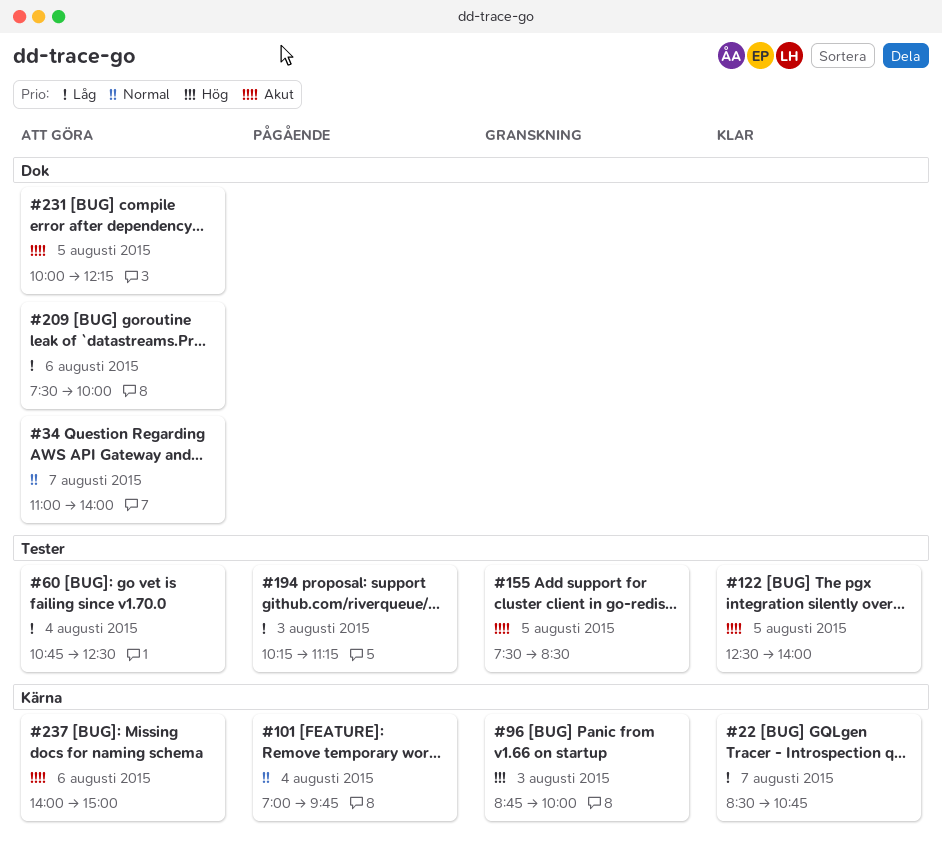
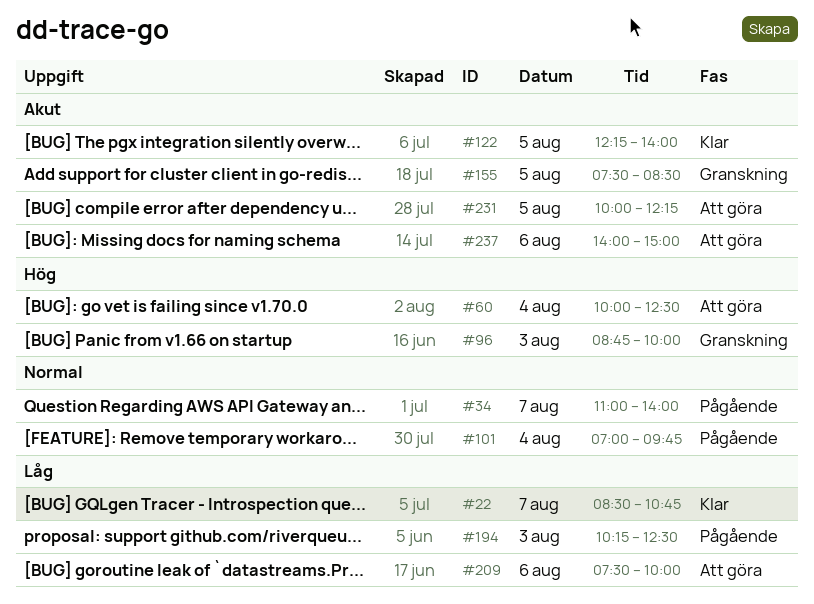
#34, status: Att göra -> Pågående
#60, priority: Låg -> Hög
#60, begins: 10:45 -> 10:00
#122, begins: 12:30 -> 12:15
#194, ends: 11:15 -> 12:30

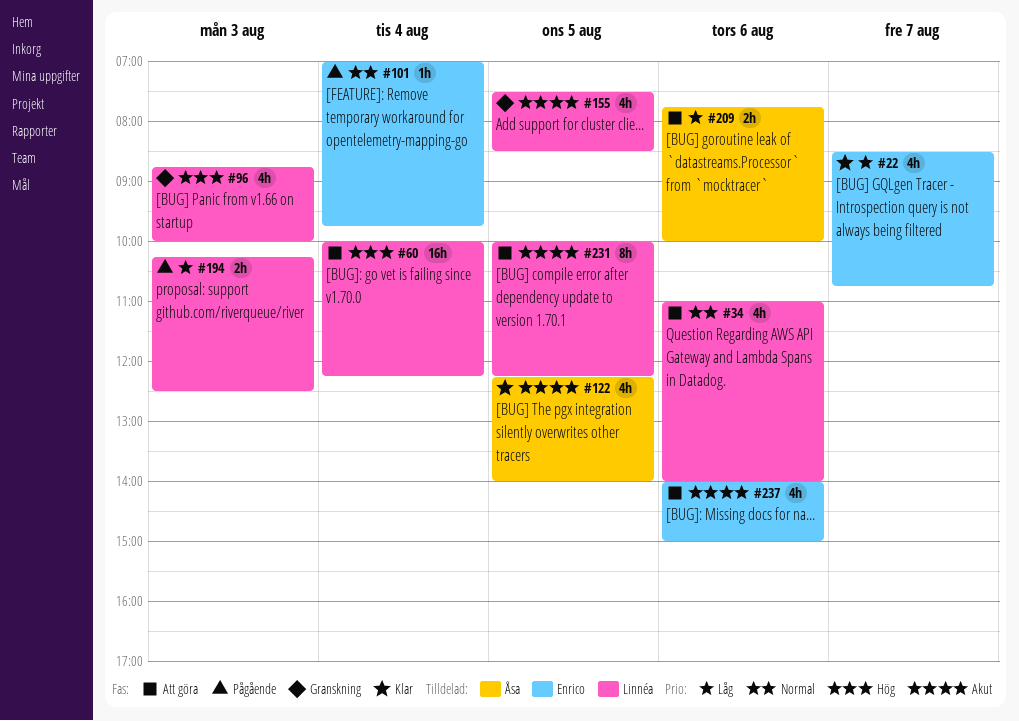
#34, status: Pågående -> Att göra
#34, day: Aug 7 -> Aug 6
#60, ends: 12:30 -> 12:15
#209, begins: 07:30 -> 07:45

